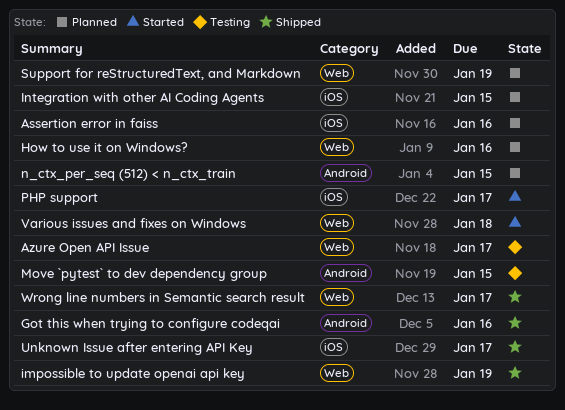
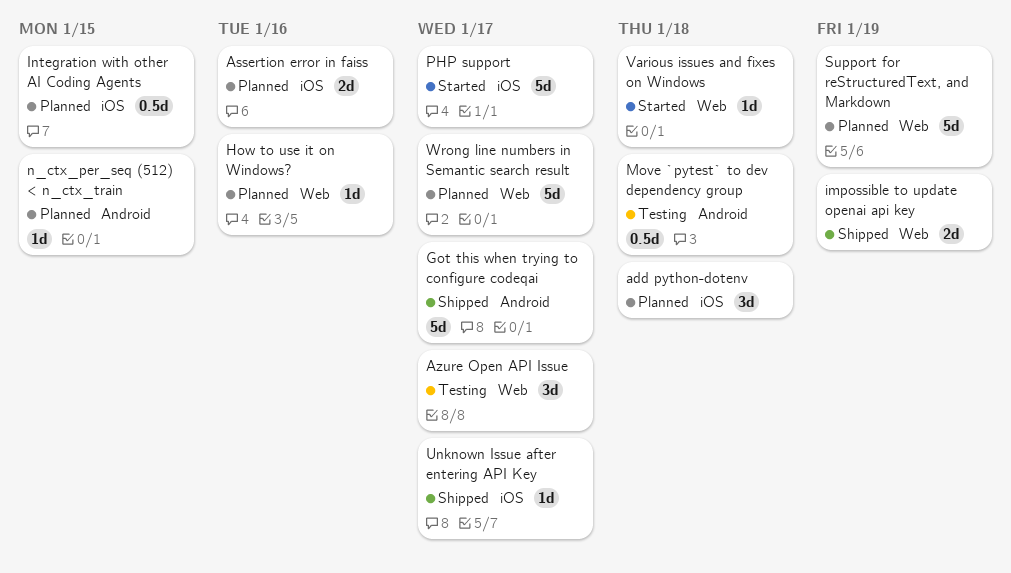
add python-dotenv: none -> present
Got this when trying to configure codeqai, due: Jan 16 -> Jan 17
Move `pytest` to dev dependency group, due: Jan 15 -> Jan 18
Wrong line numbers in Semantic search result, status: Shipped -> Planned

